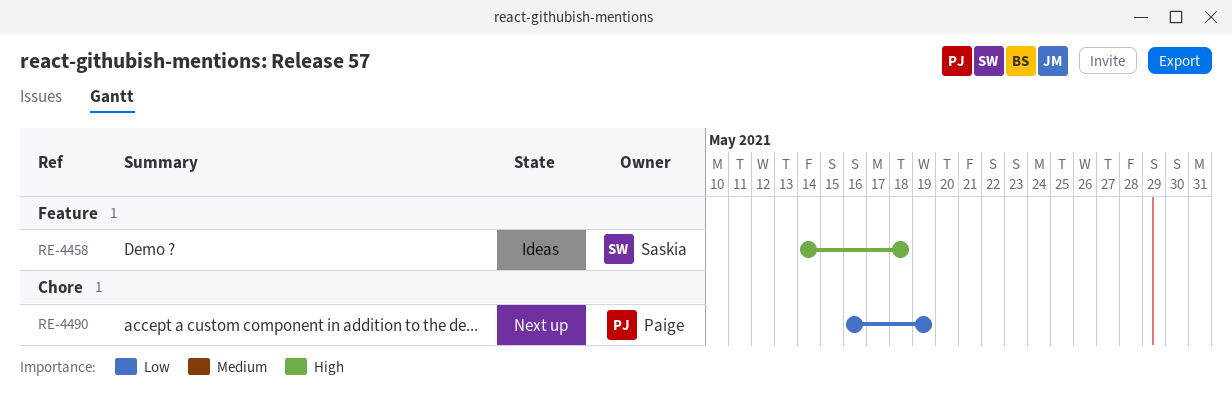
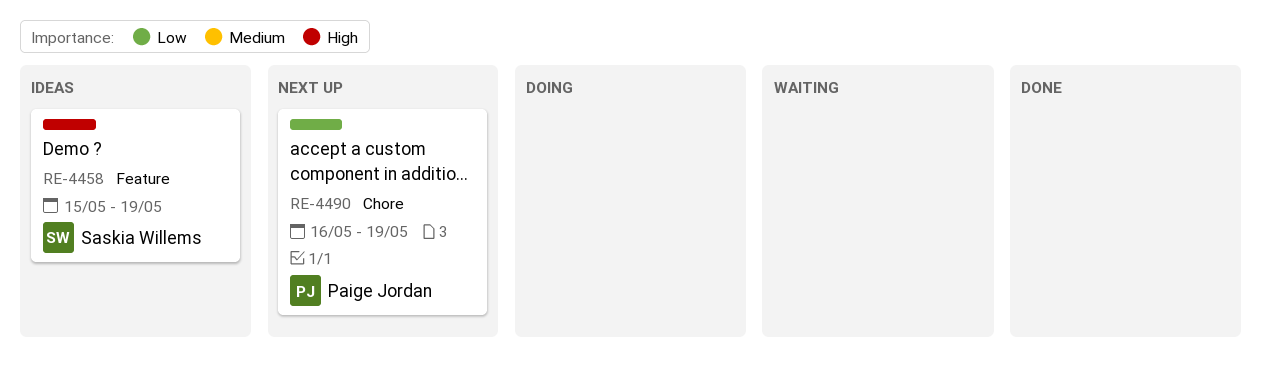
RE-4458, start: May 14 -> May 15
RE-4458, due: May 18 -> May 19

